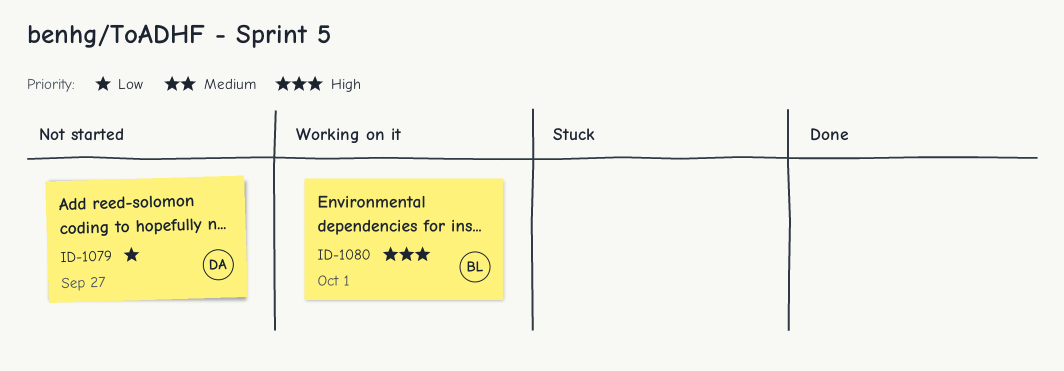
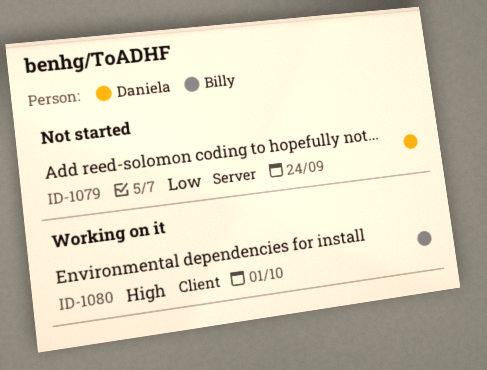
ID-1079, due: Sep 27 -> Sep 24

